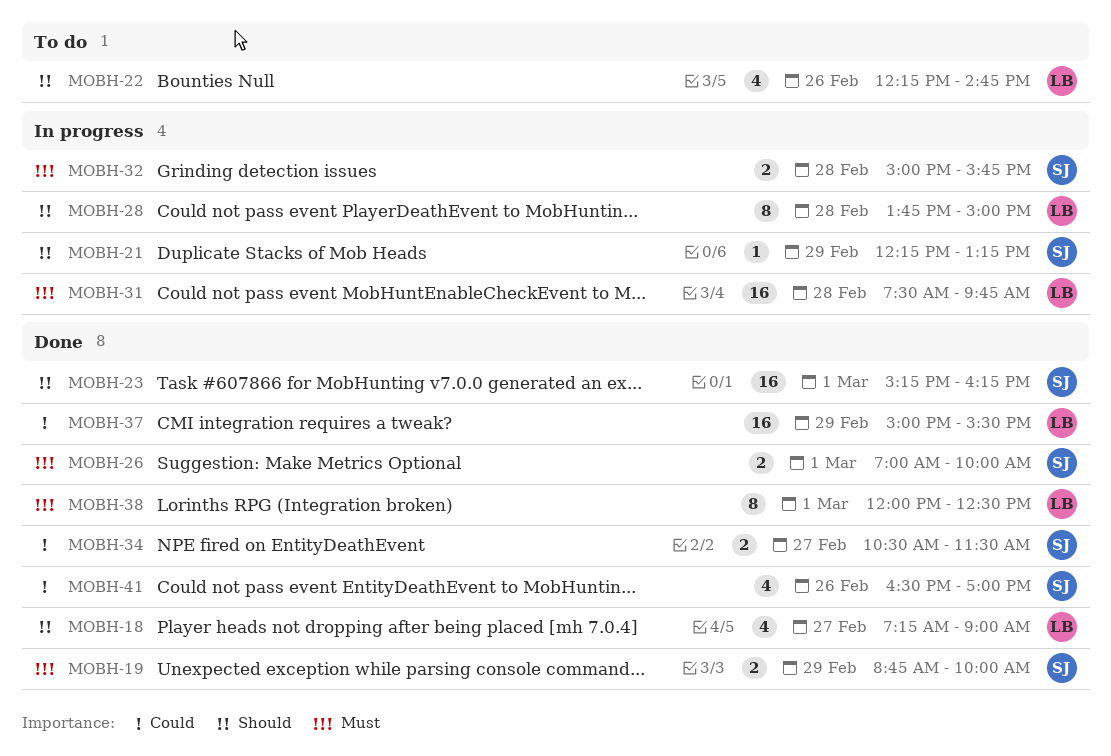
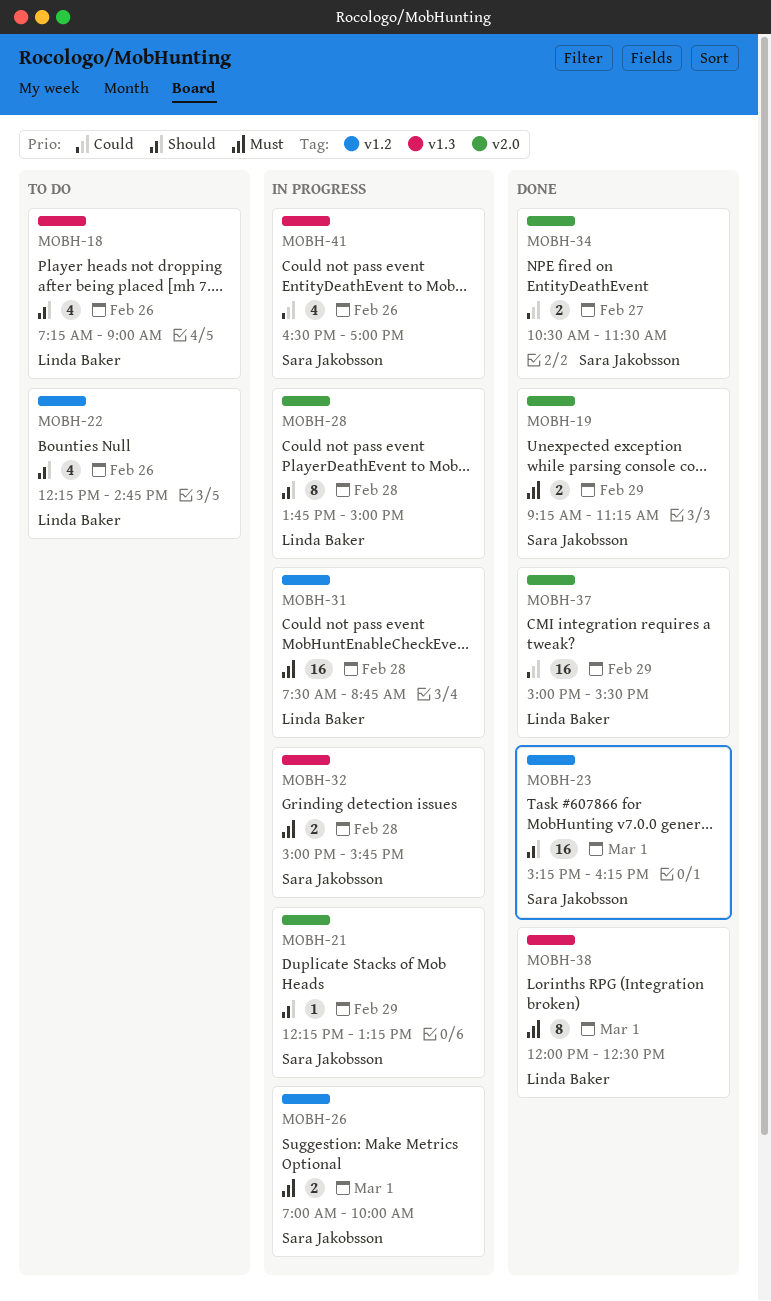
MOBH-18, status: Done -> To do
MOBH-18, day: Feb 27 -> Feb 26
MOBH-19, begins: 08:45 -> 09:15
MOBH-19, ends: 10:00 -> 11:15
MOBH-26, status: Done -> In progress
MOBH-31, ends: 09:45 -> 08:45
MOBH-41, status: Done -> In progress

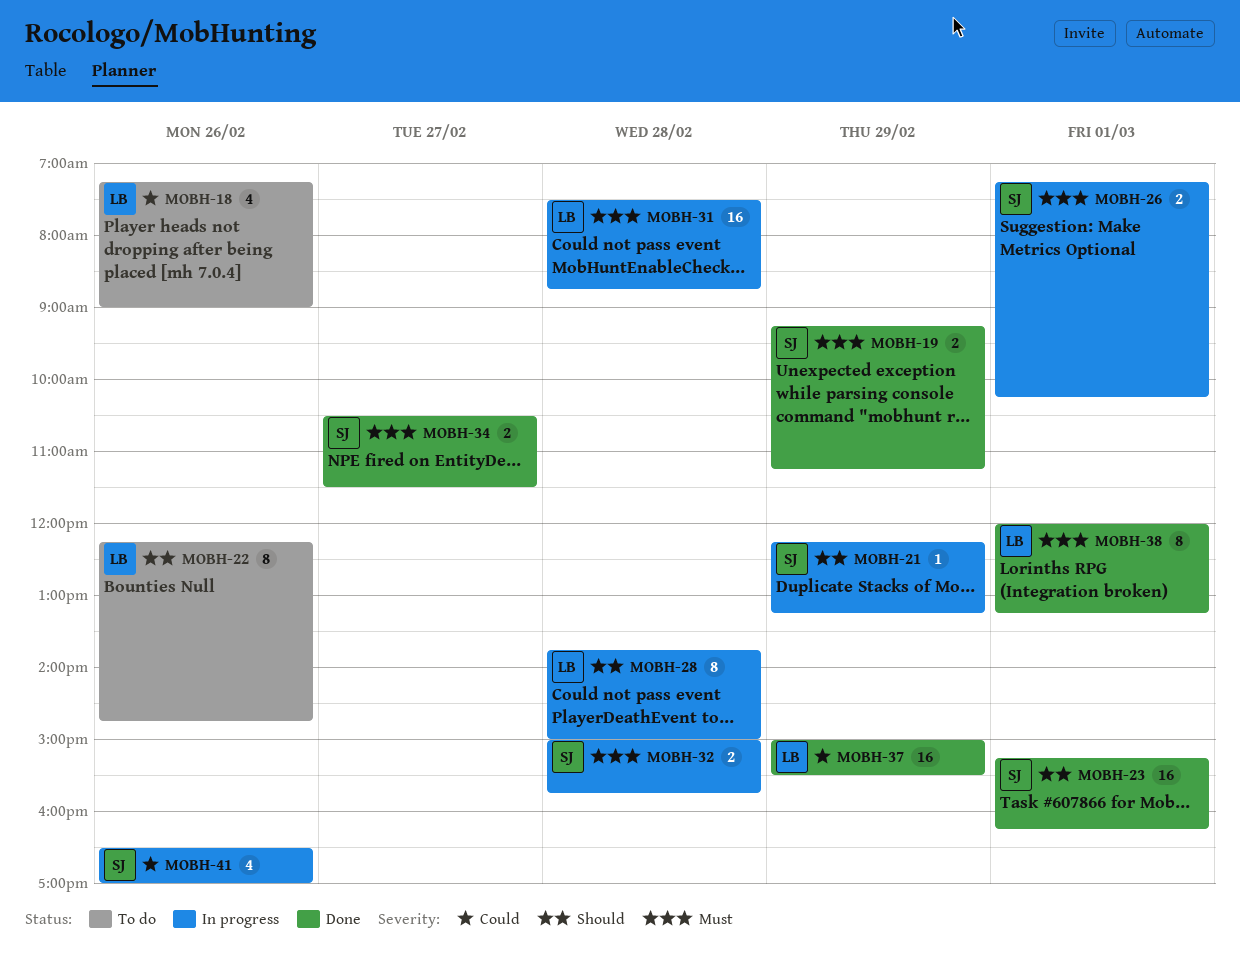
MOBH-18, priority: Should -> Could
MOBH-22, estimate: 4 -> 8
MOBH-26, begins: 07:00 -> 07:15
MOBH-26, ends: 10:00 -> 10:15
MOBH-34, priority: Could -> Must
MOBH-38, ends: 12:30 -> 13:15

